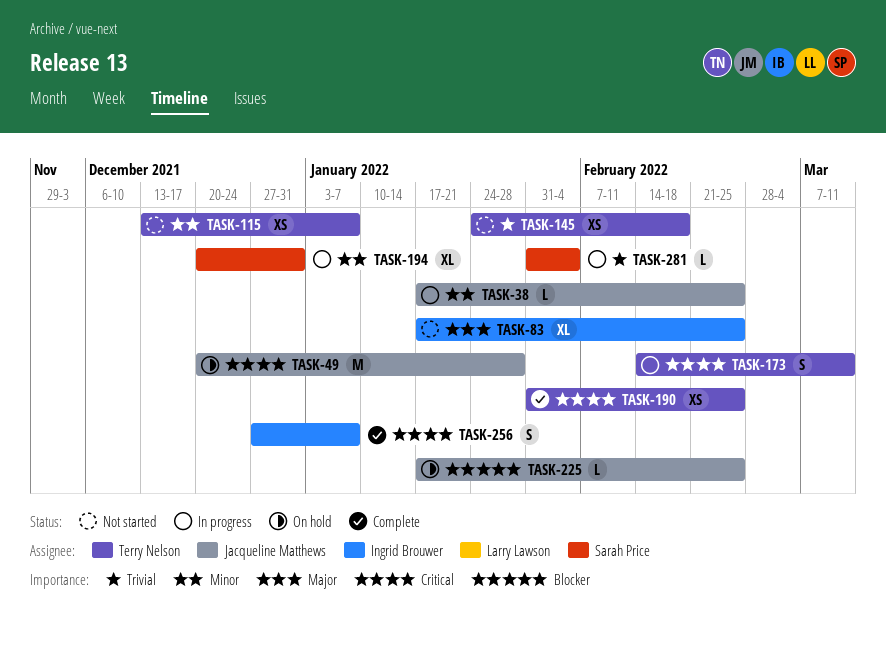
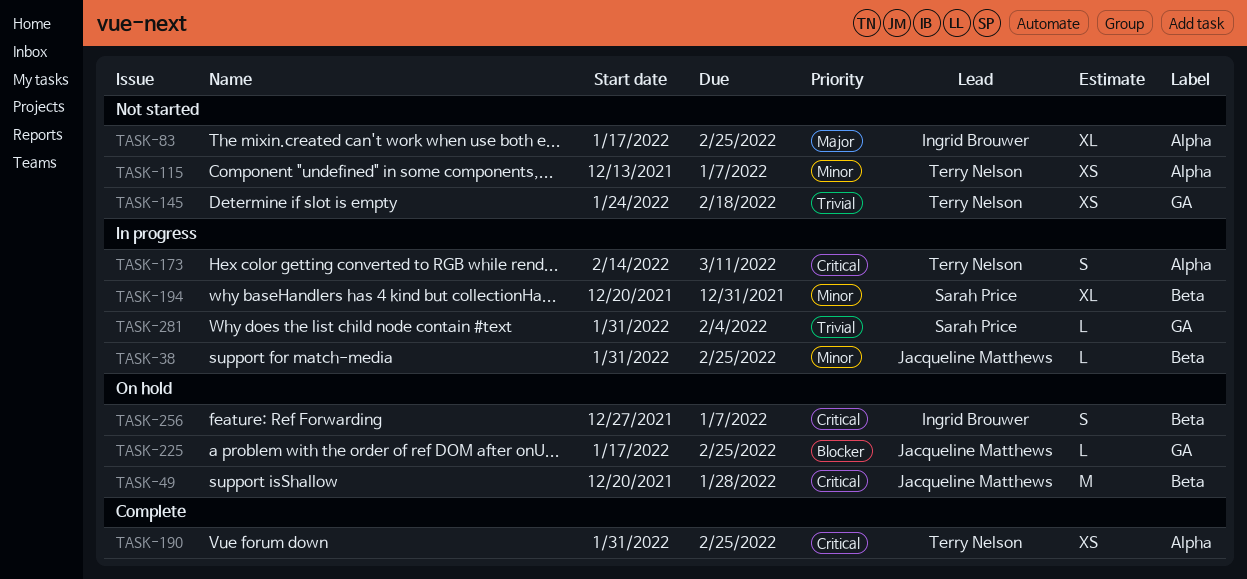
TASK-38, start: Jan 17 -> Jan 31
TASK-256, status: Complete -> On hold

